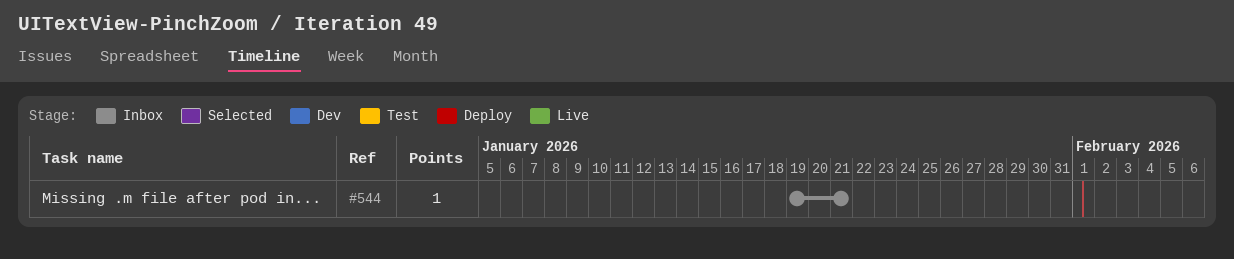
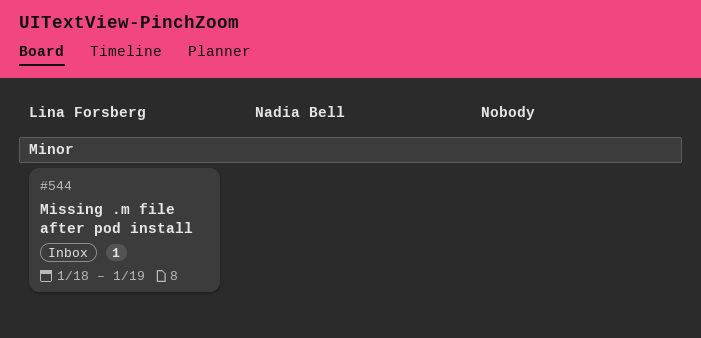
#544, start: Jan 19 -> Jan 18
#544, due: Jan 21 -> Jan 19

